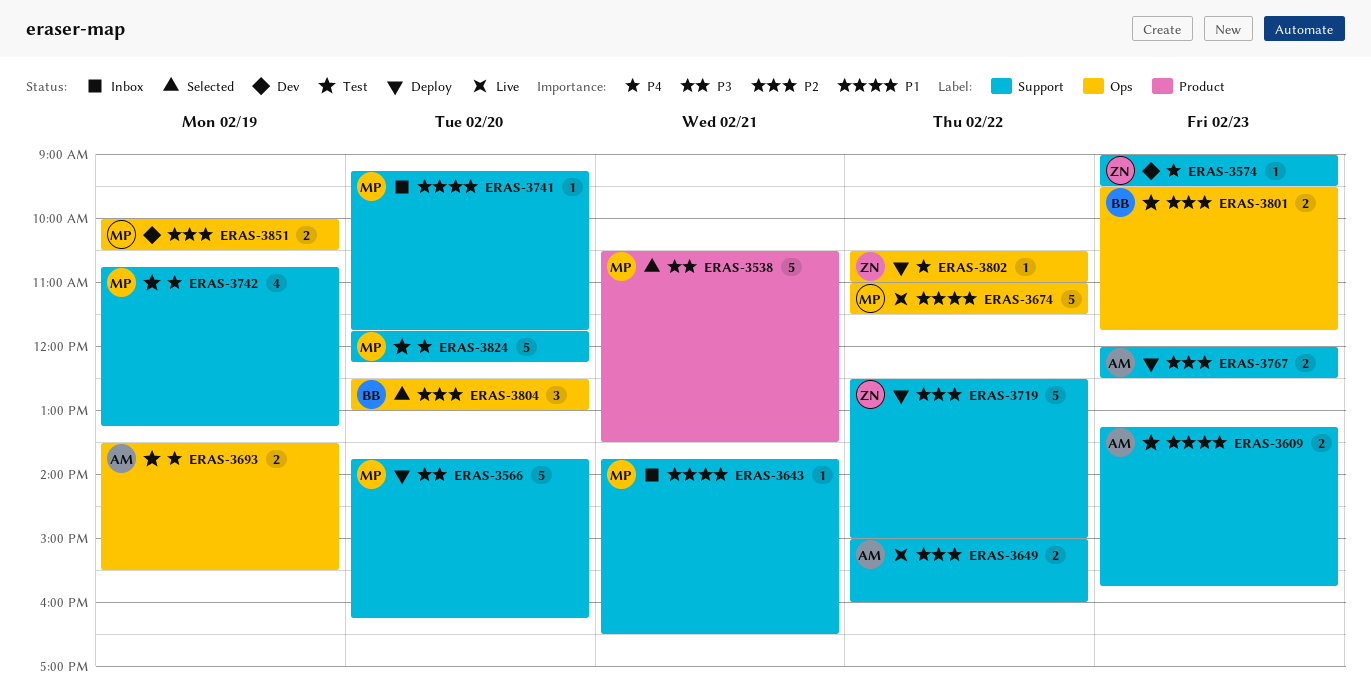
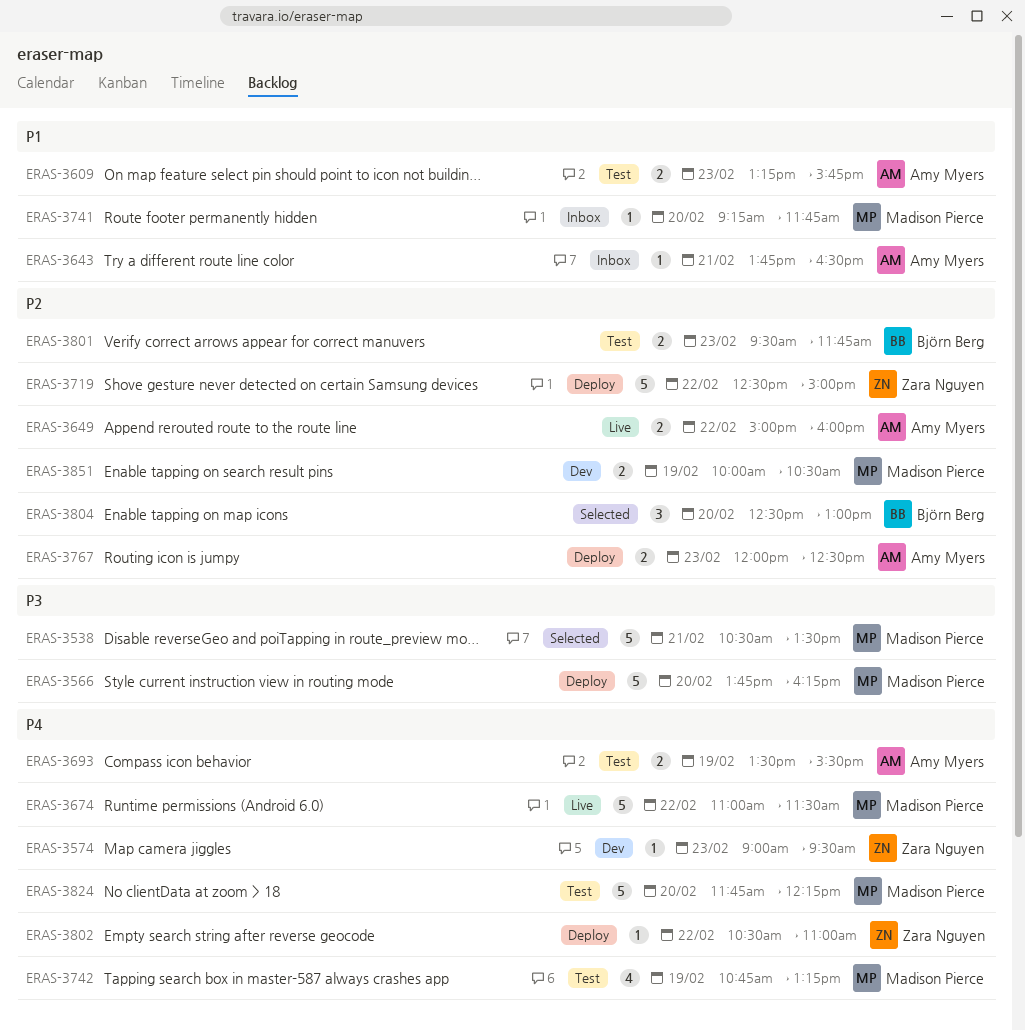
ERAS-3643, owner: Madison Pierce -> Amy Myers
ERAS-3674, priority: P1 -> P4

